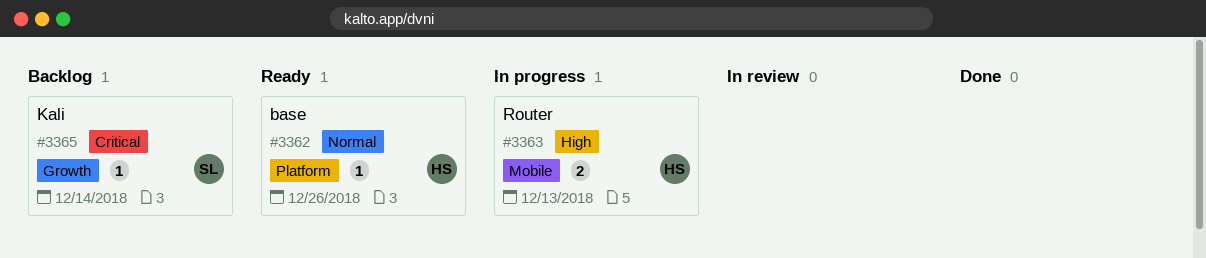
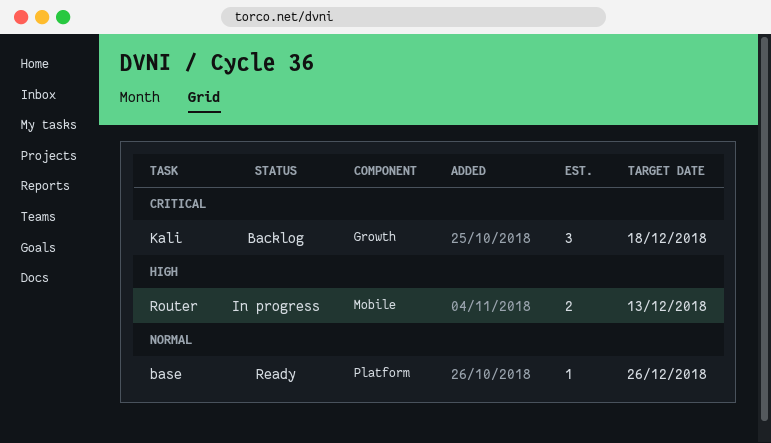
Kali, estimate: 1 -> 3
Kali, due: Dec 14 -> Dec 18

